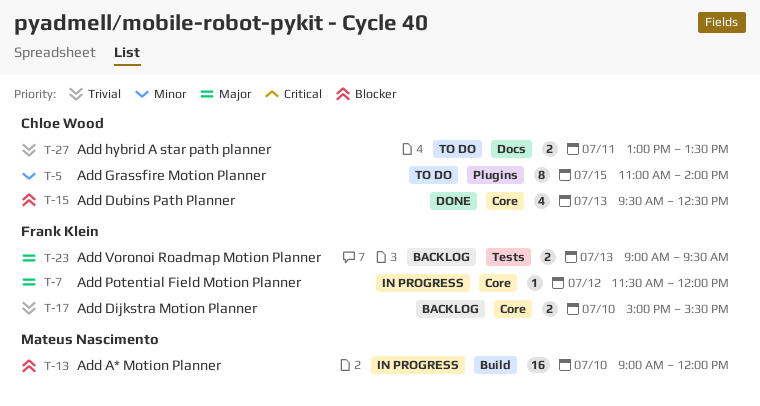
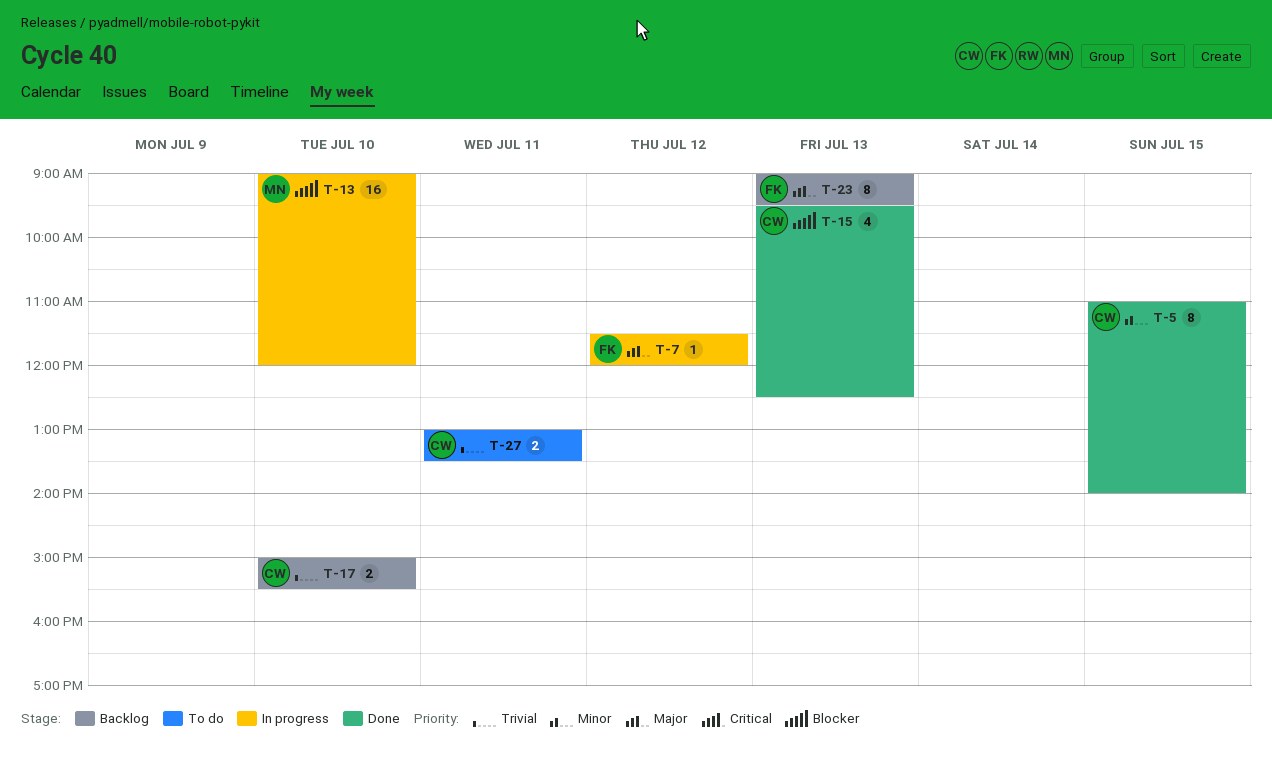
T-5, status: To do -> Done
T-17, owner: Frank Klein -> Chloe Wood
T-23, estimate: 2 -> 8

